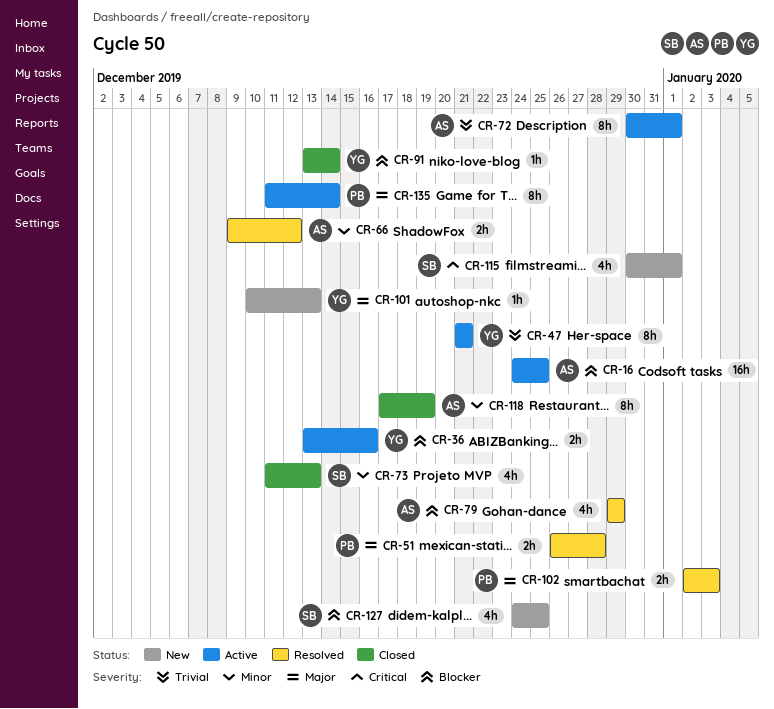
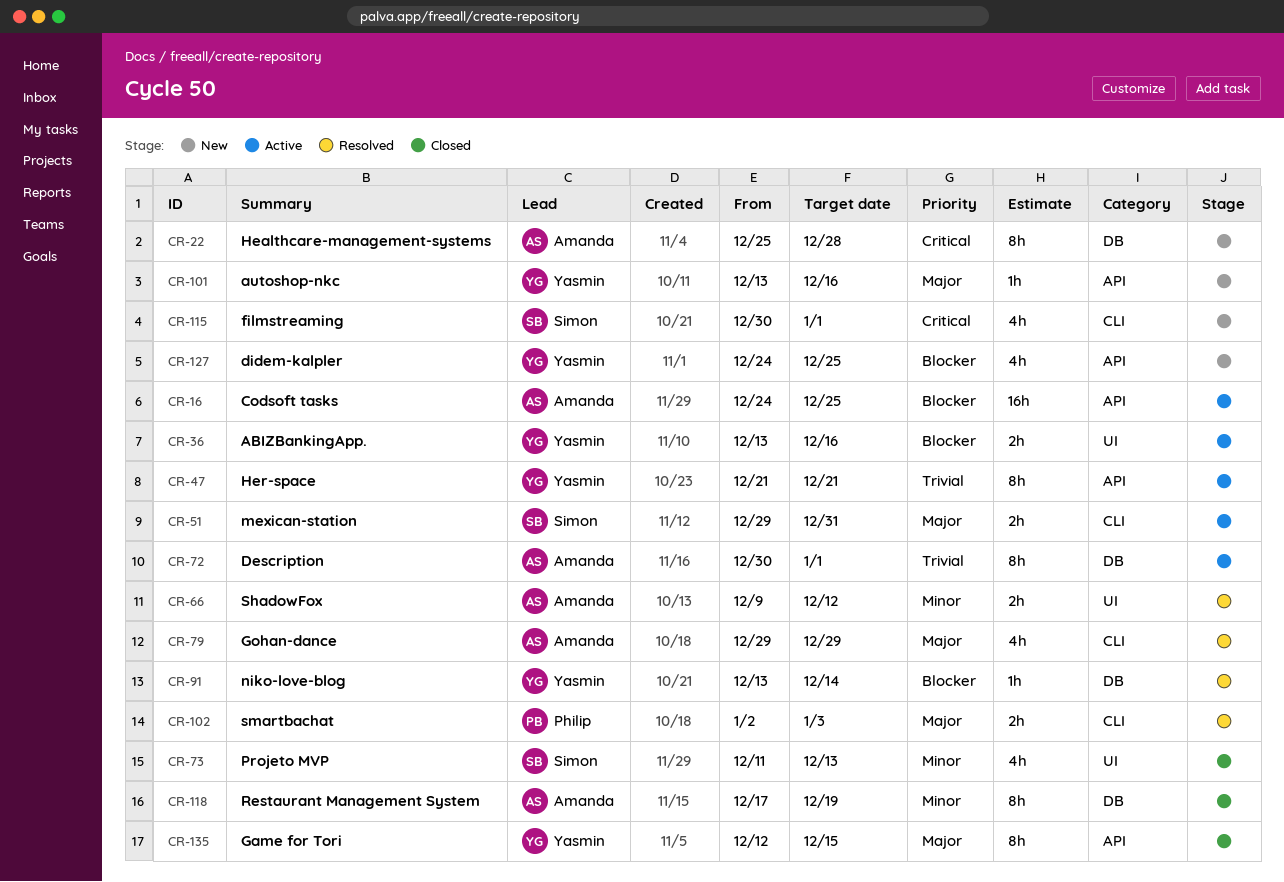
CR-22: none -> present
CR-51, status: Resolved -> Active
CR-51, owner: Philip -> Simon
CR-51, start: Dec 26 -> Dec 29
CR-51, due: Dec 28 -> Dec 31
CR-79, priority: Blocker -> Major
CR-91, status: Closed -> Resolved
CR-101, start: Dec 10 -> Dec 13
CR-101, due: Dec 13 -> Dec 16
CR-127, owner: Simon -> Yasmin
CR-135, status: Active -> Closed
CR-135, owner: Philip -> Yasmin
CR-135, start: Dec 11 -> Dec 12
CR-135, due: Dec 14 -> Dec 15

